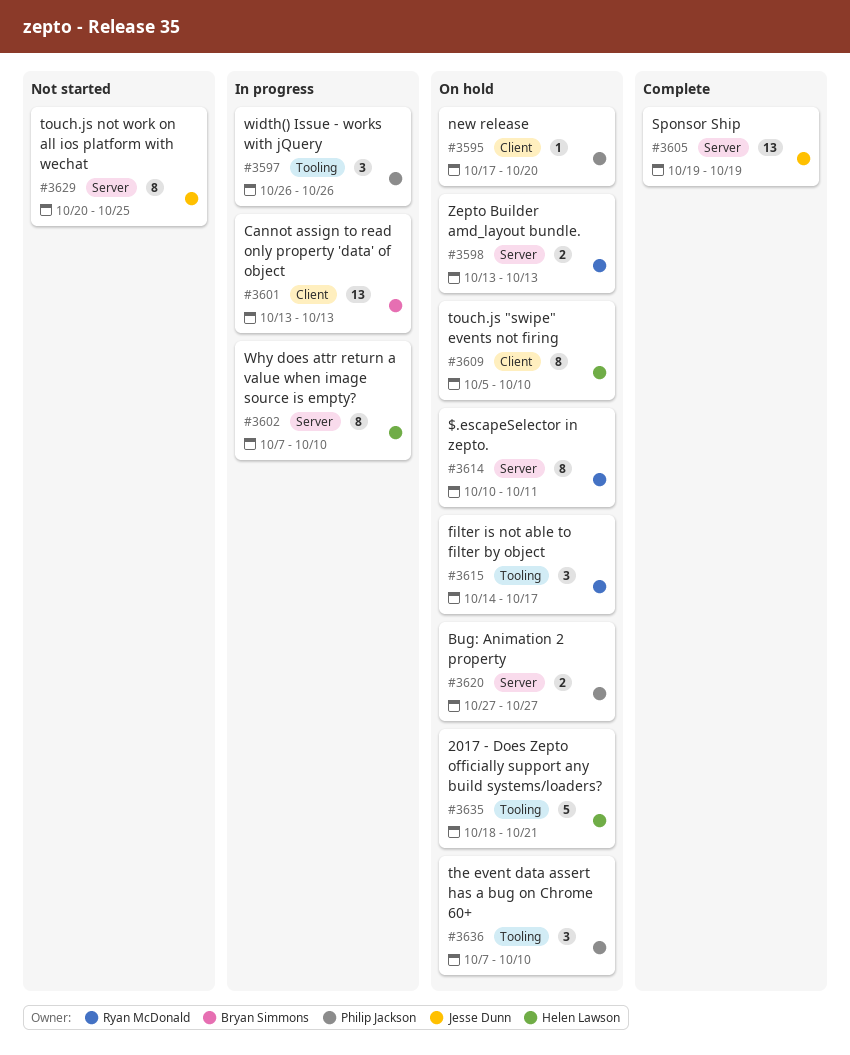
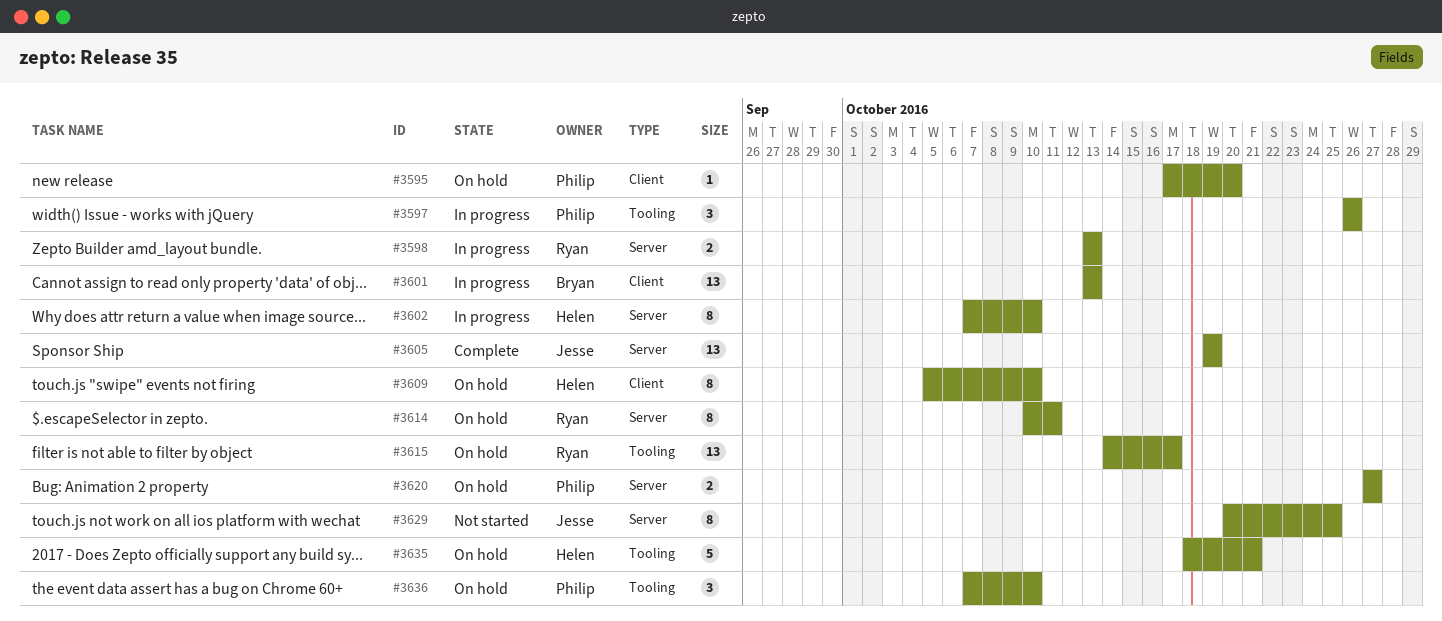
#3598, status: On hold -> In progress
#3615, estimate: 3 -> 13

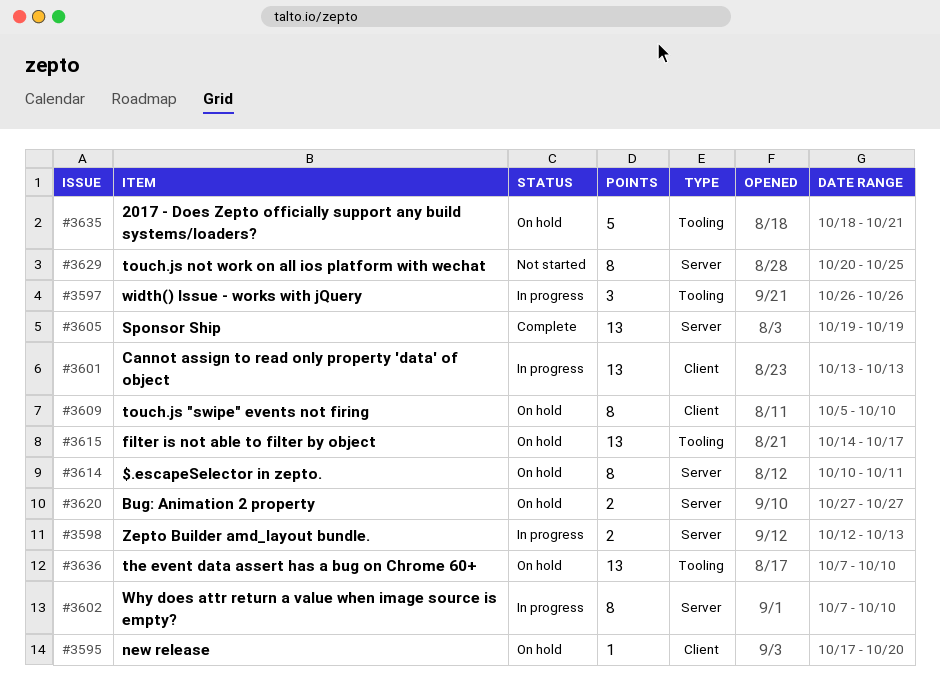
#3598, start: Oct 13 -> Oct 12
#3636, estimate: 3 -> 13

